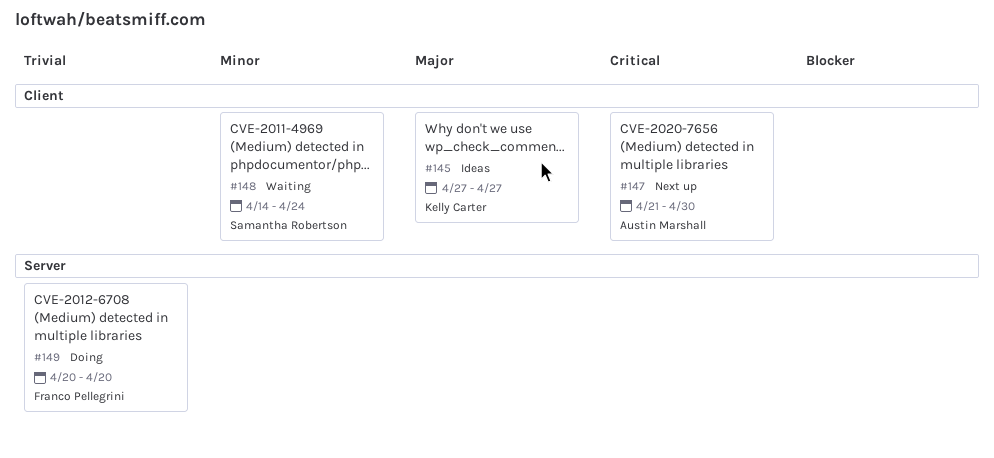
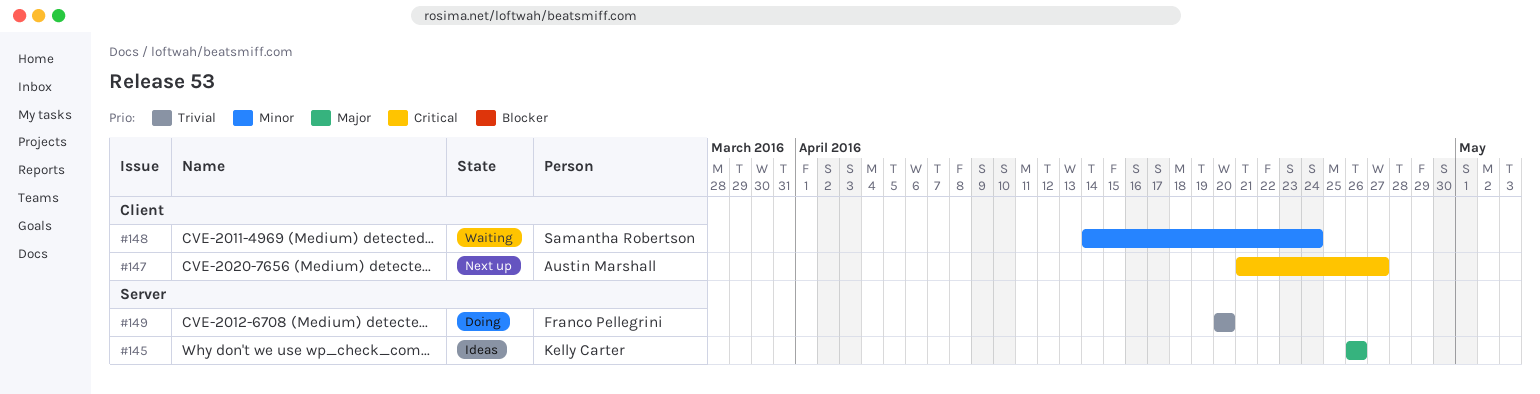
#145, label: Client -> Server
#145, start: Apr 27 -> Apr 26
#145, due: Apr 27 -> Apr 26
#147, due: Apr 30 -> Apr 27

